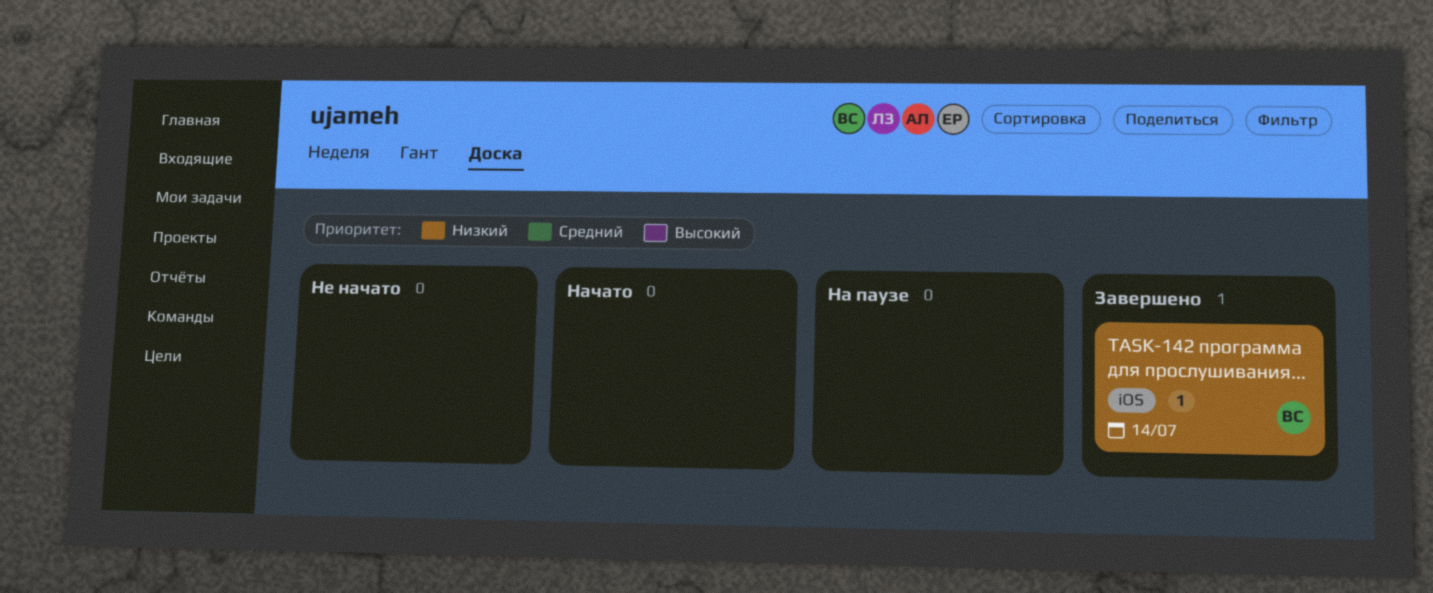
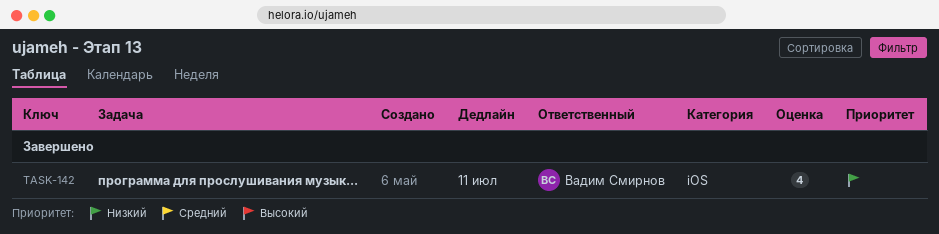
TASK-142, estimate: 1 -> 4
TASK-142, due: Jul 14 -> Jul 11

